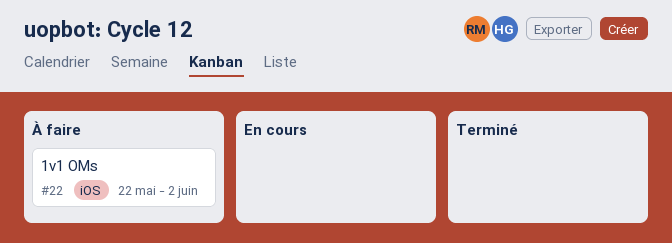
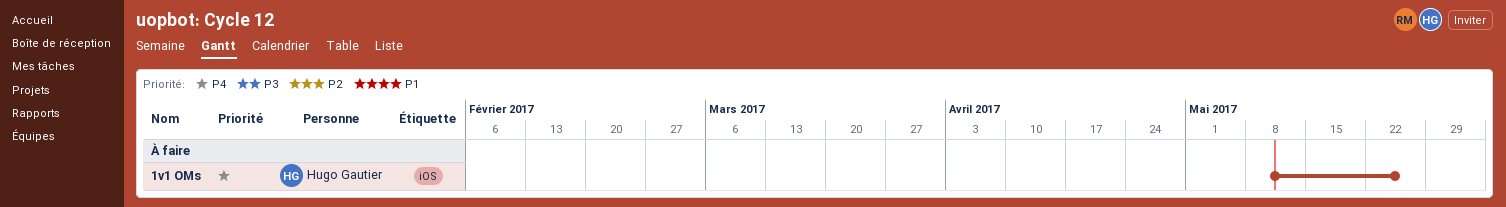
1v1 OMs, start: May 22 -> May 8
1v1 OMs, due: Jun 2 -> May 26

